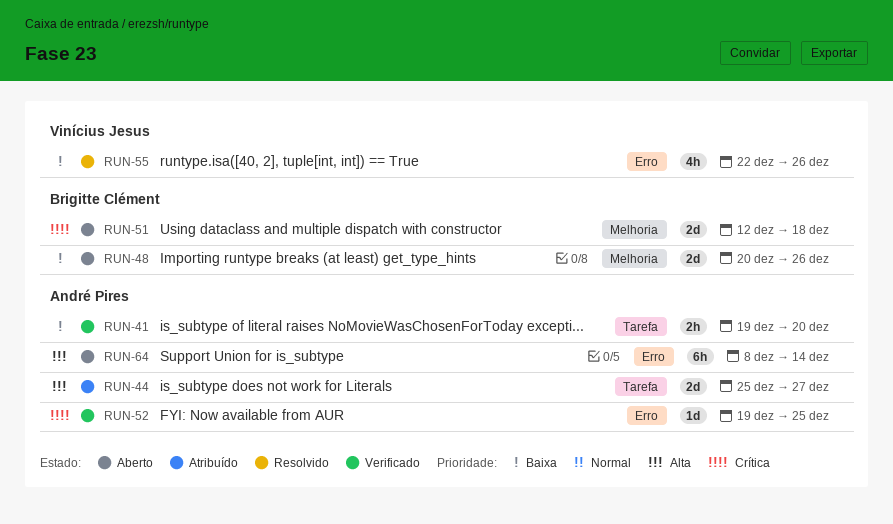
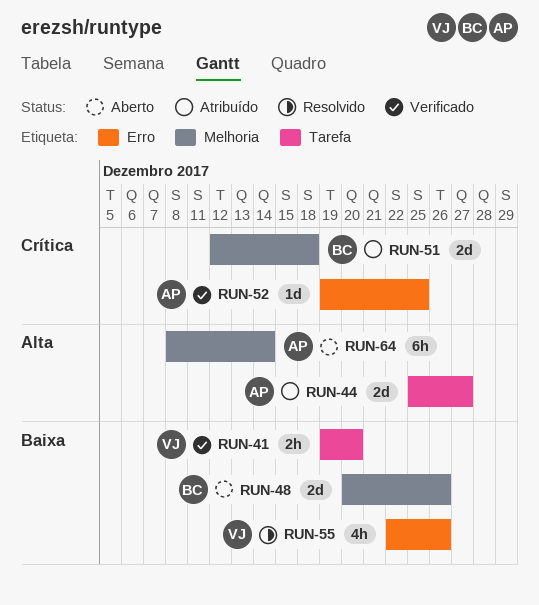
RUN-41, owner: André Pires -> Vinícius Jesus
RUN-51, status: Aberto -> Atribuído
RUN-64, label: Erro -> Melhoria

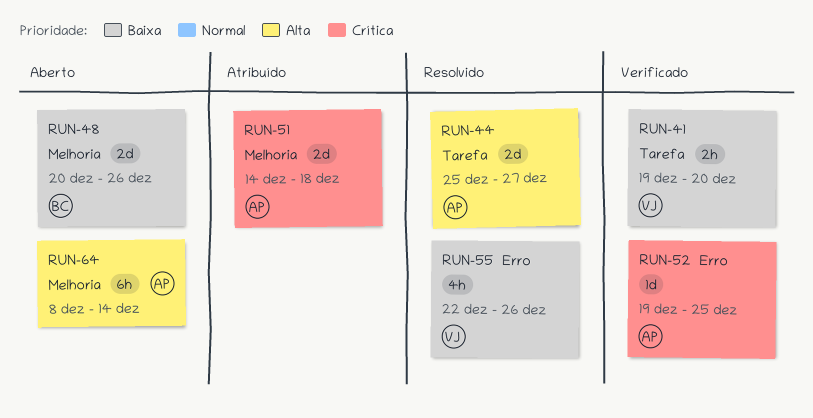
RUN-44, status: Atribuído -> Resolvido
RUN-51, owner: BC -> AP
RUN-51, start: Dec 12 -> Dec 14

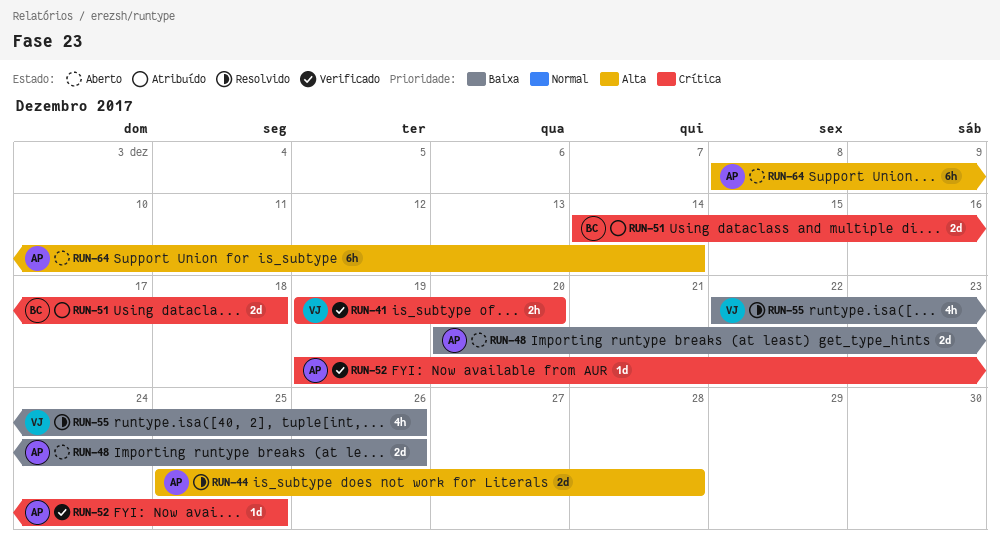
RUN-41, priority: Baixa -> Crítica
RUN-44, due: Dec 27 -> Dec 28
RUN-48, owner: BC -> AP
RUN-51, owner: AP -> BC

